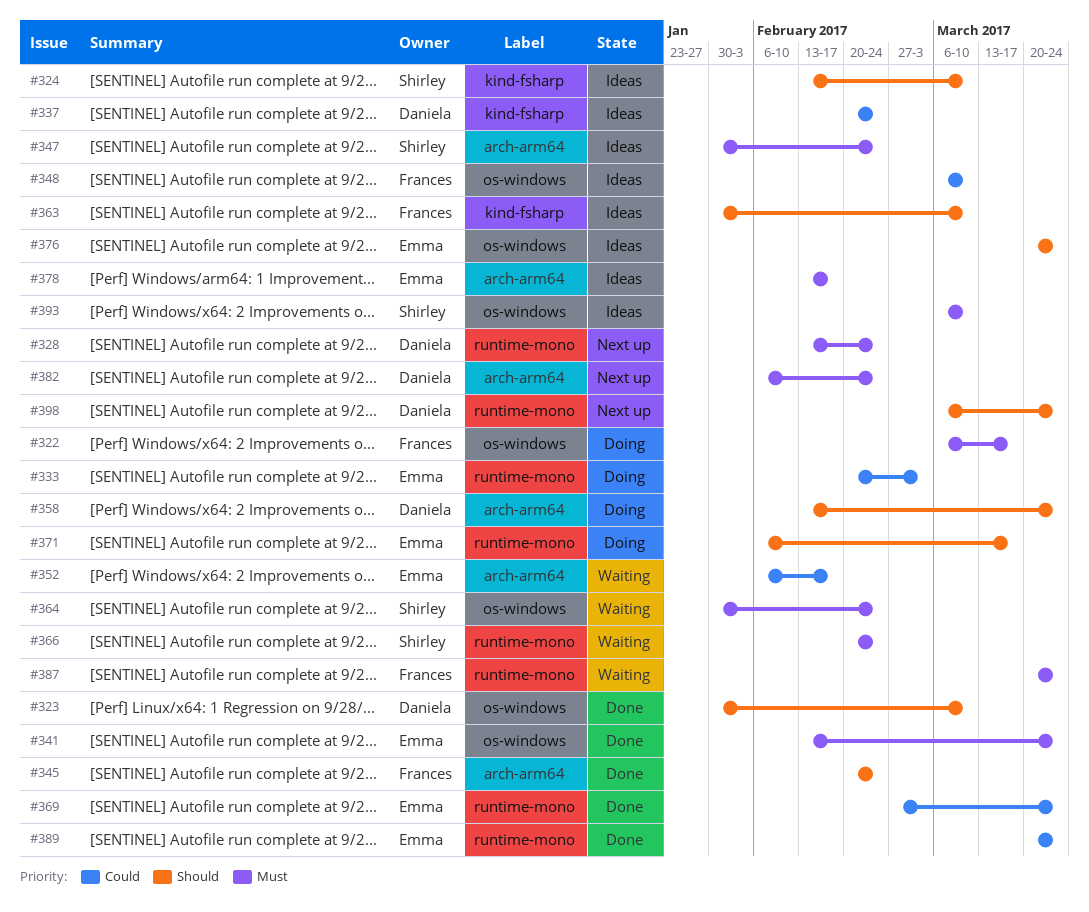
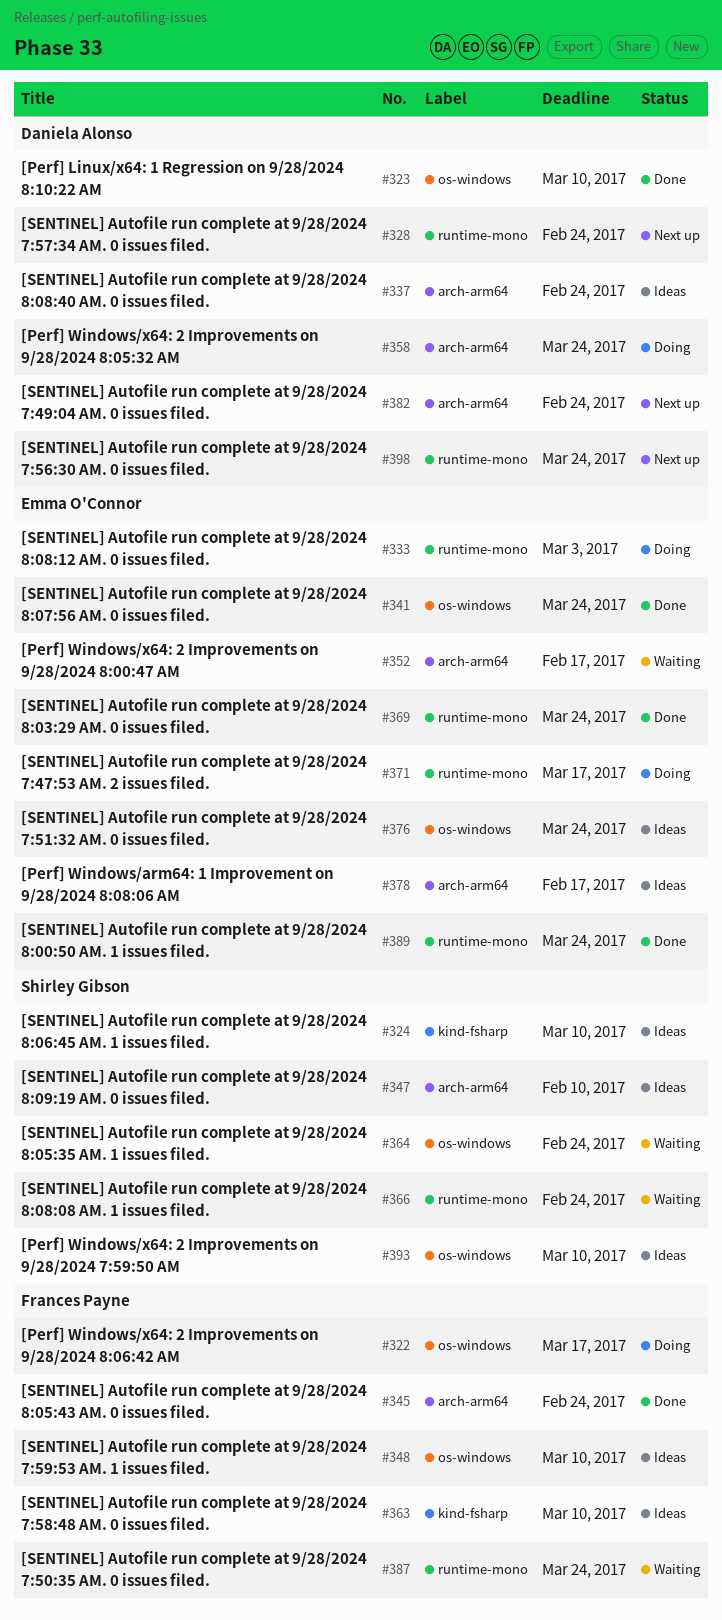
#337, label: kind-fsharp -> arch-arm64
#347, due: Feb 24 -> Feb 10

